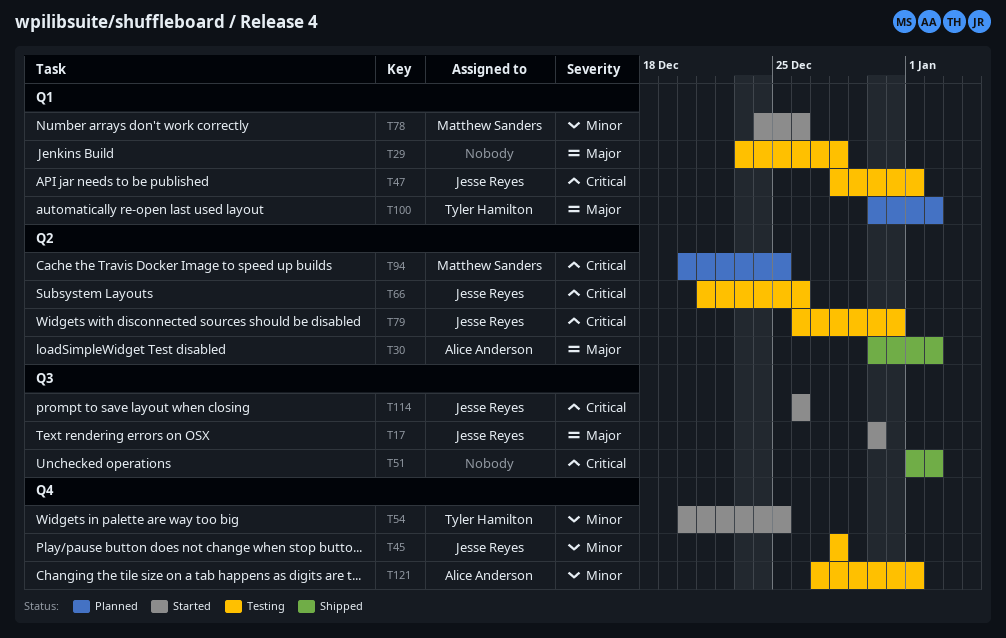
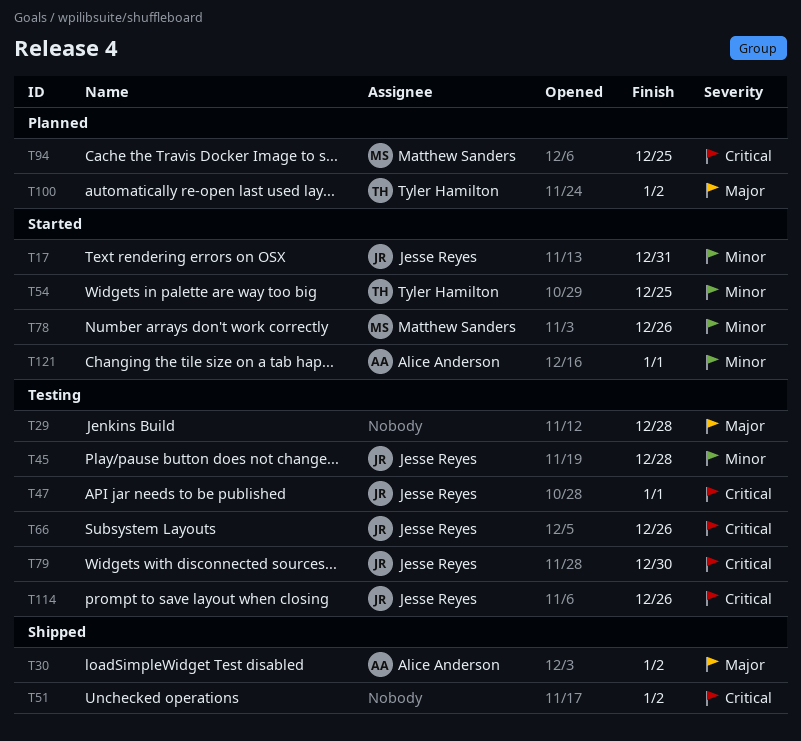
T17, priority: Major -> Minor
T17, due: Dec 30 -> Dec 31
T79, due: Dec 31 -> Dec 30
T114, status: Started -> Testing
T121, status: Testing -> Started

